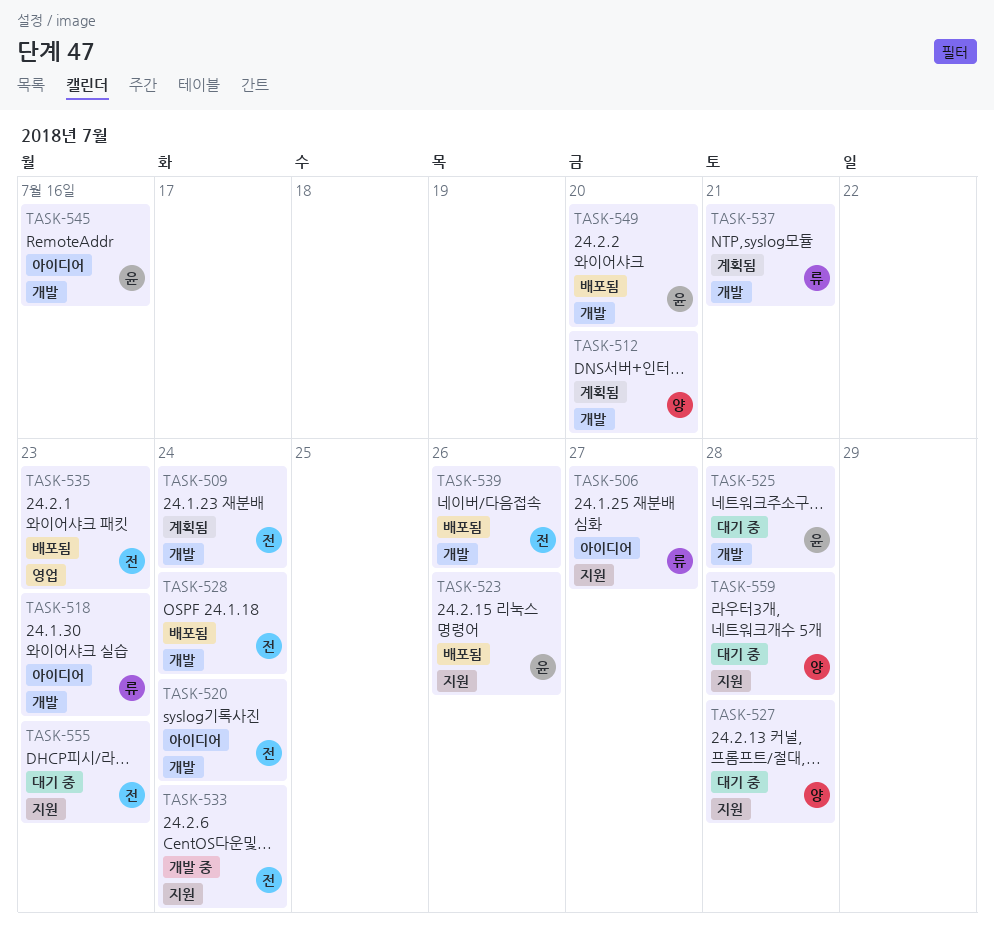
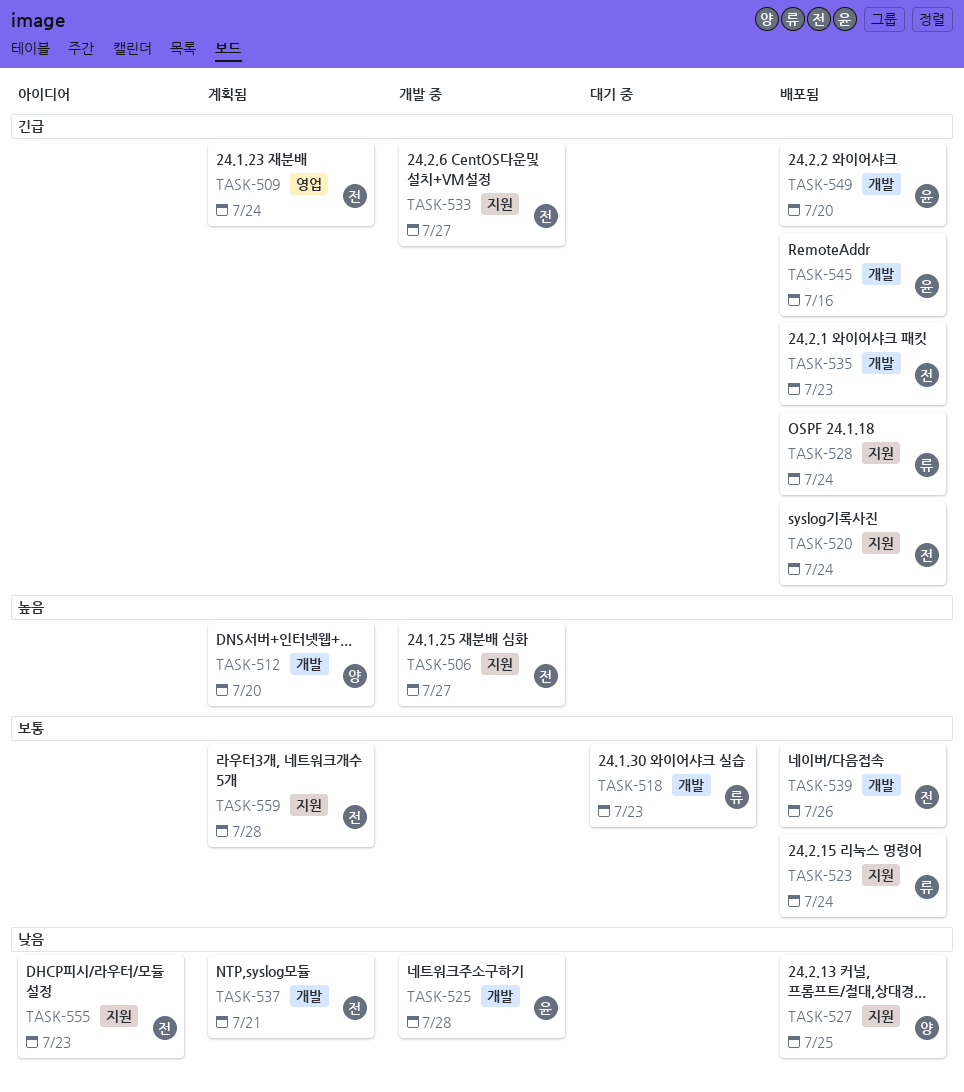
TASK-506, status: 아이디어 -> 개발 중
TASK-506, owner: 류 -> 전
TASK-509, label: 개발 -> 영업
TASK-518, status: 아이디어 -> 대기 중
TASK-520, status: 아이디어 -> 배포됨
TASK-520, label: 개발 -> 지원
TASK-523, owner: 윤 -> 류
TASK-523, due: Jul 26 -> Jul 24
TASK-525, status: 대기 중 -> 개발 중
TASK-527, status: 대기 중 -> 배포됨
TASK-527, due: Jul 28 -> Jul 25
TASK-528, owner: 전 -> 류
TASK-528, label: 개발 -> 지원
TASK-533, due: Jul 24 -> Jul 27
TASK-535, label: 영업 -> 개발
TASK-537, owner: 류 -> 전
TASK-545, status: 아이디어 -> 배포됨
TASK-555, status: 대기 중 -> 아이디어
TASK-559, status: 대기 중 -> 계획됨
TASK-559, owner: 양 -> 전

